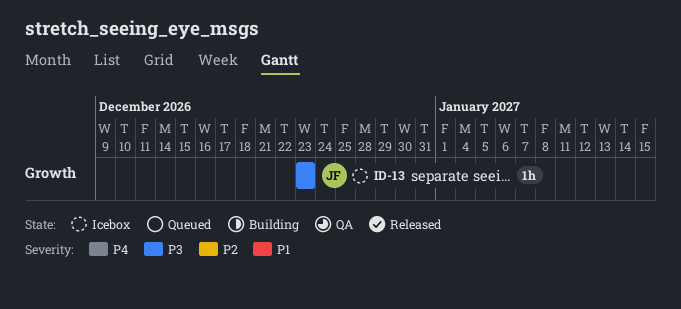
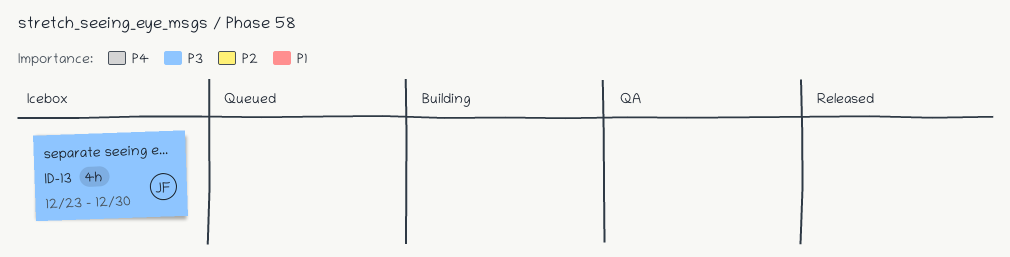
ID-13, estimate: 1h -> 4h
ID-13, due: Dec 23 -> Dec 30

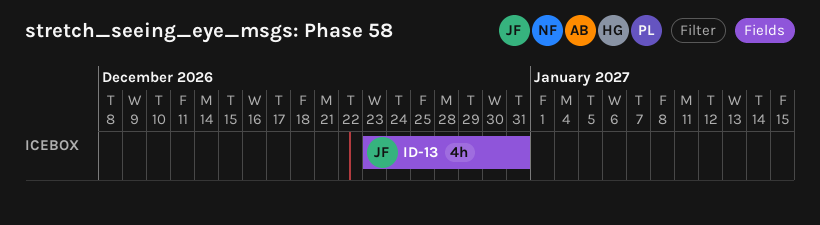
ID-13, due: Dec 30 -> Dec 31

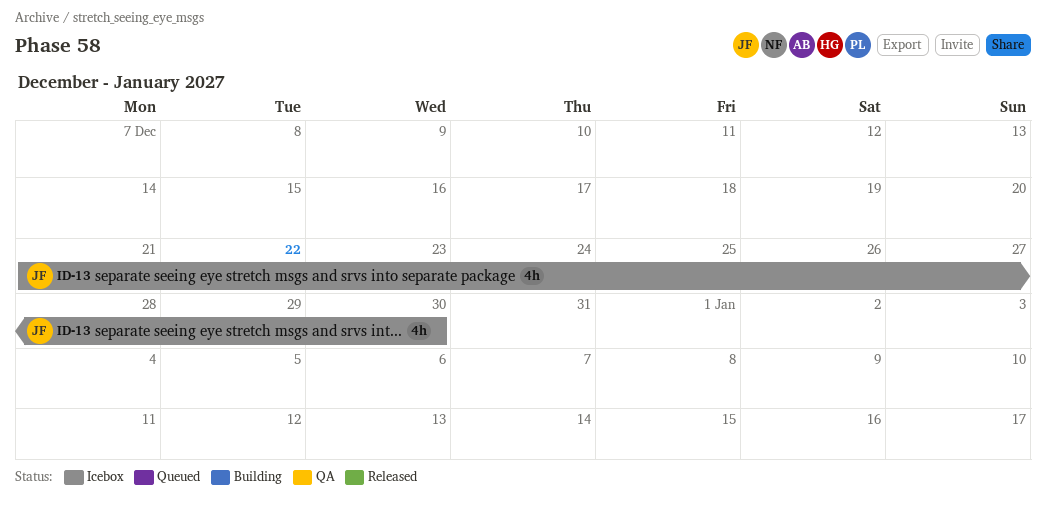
ID-13, start: Dec 23 -> Dec 21
ID-13, due: Dec 31 -> Dec 30

